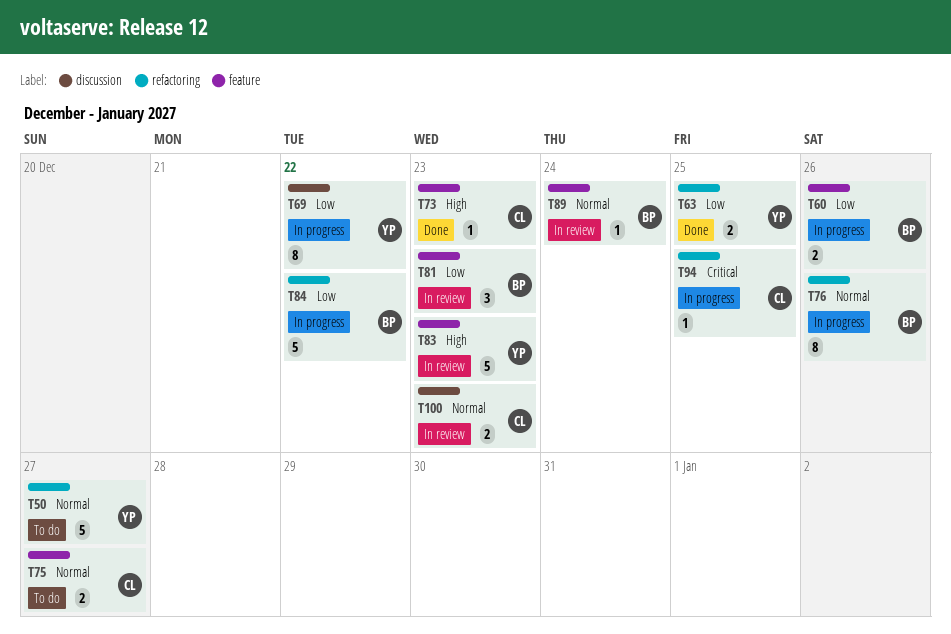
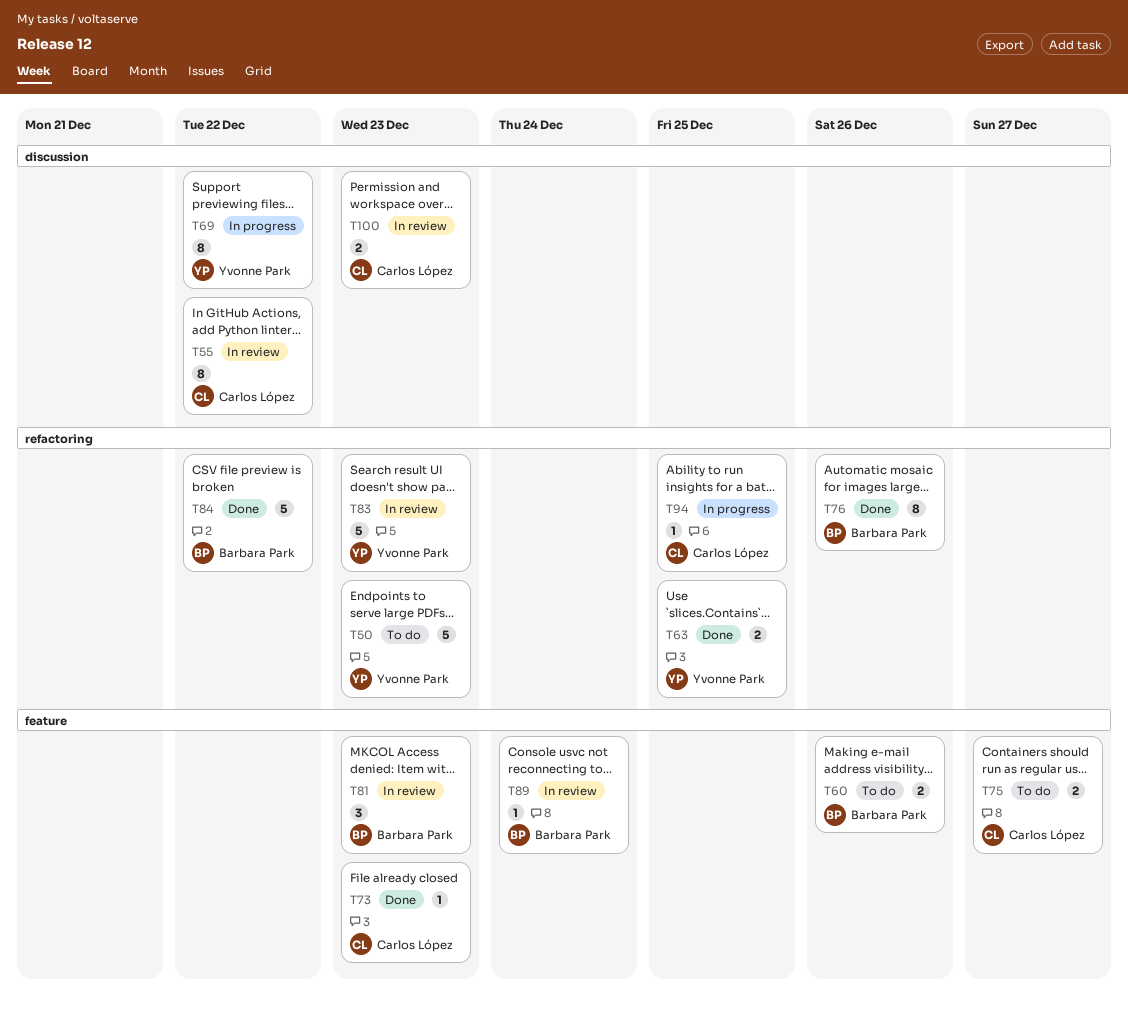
T50, due: Dec 27 -> Dec 23
T55: none -> present
T60, status: In progress -> To do
T76, status: In progress -> Done
T83, label: feature -> refactoring
T84, status: In progress -> Done

